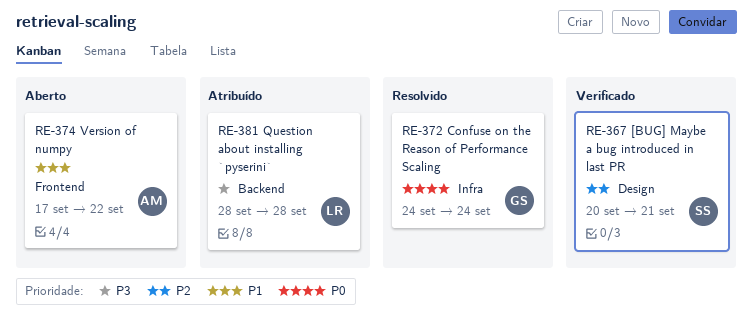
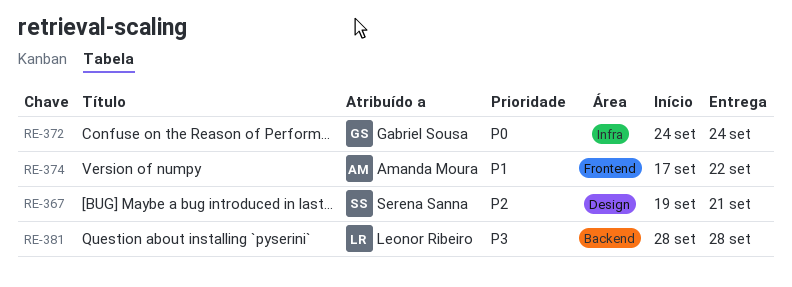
RE-367, start: Sep 20 -> Sep 19

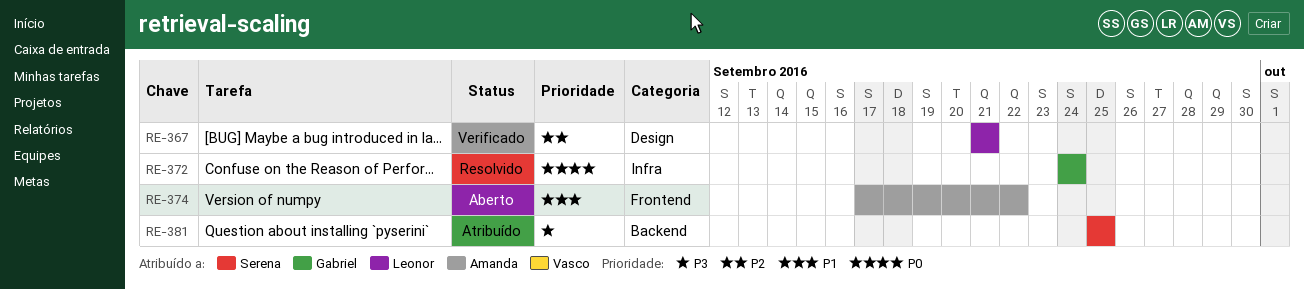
RE-367, owner: Serena Sanna -> Leonor Ribeiro
RE-367, start: Sep 19 -> Sep 21
RE-381, owner: Leonor Ribeiro -> Serena Sanna
RE-381, start: Sep 28 -> Sep 25
RE-381, due: Sep 28 -> Sep 25

